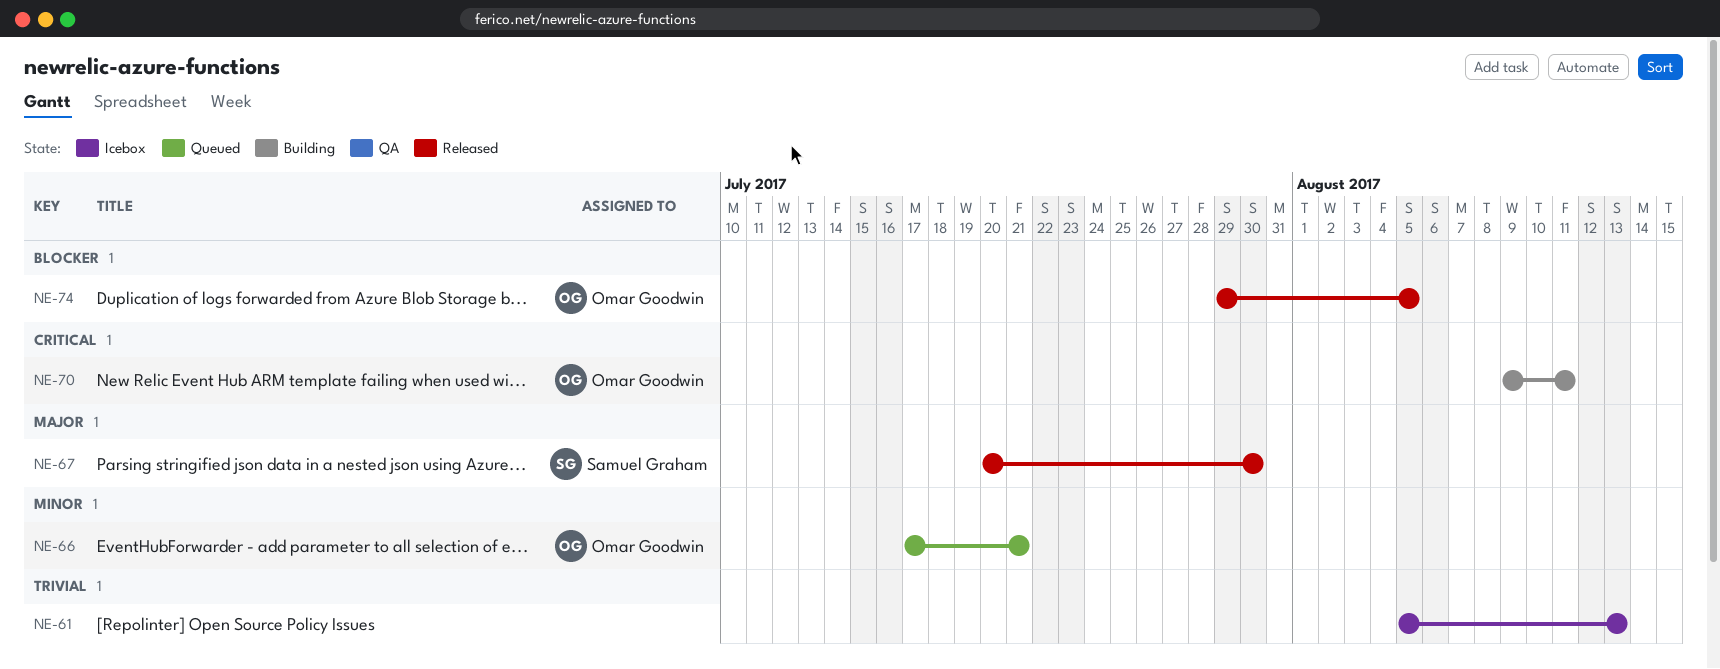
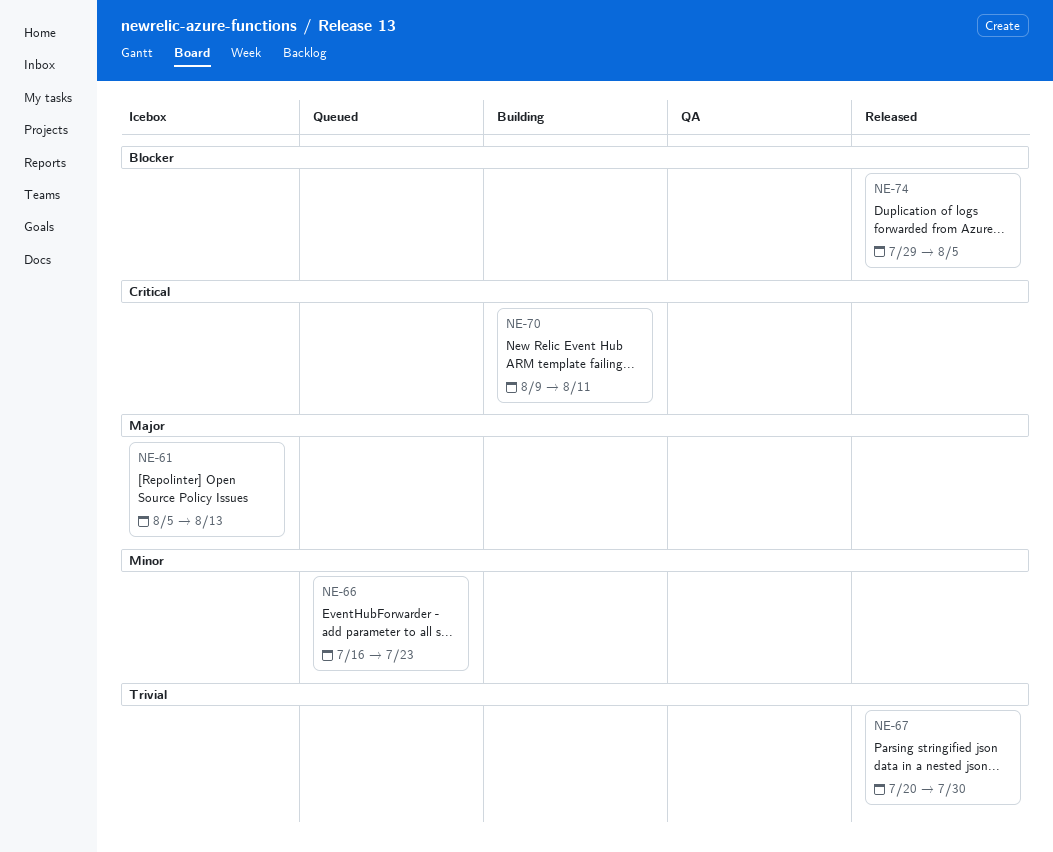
NE-61, priority: Trivial -> Major
NE-66, start: Jul 17 -> Jul 16
NE-66, due: Jul 21 -> Jul 23
NE-67, priority: Major -> Trivial

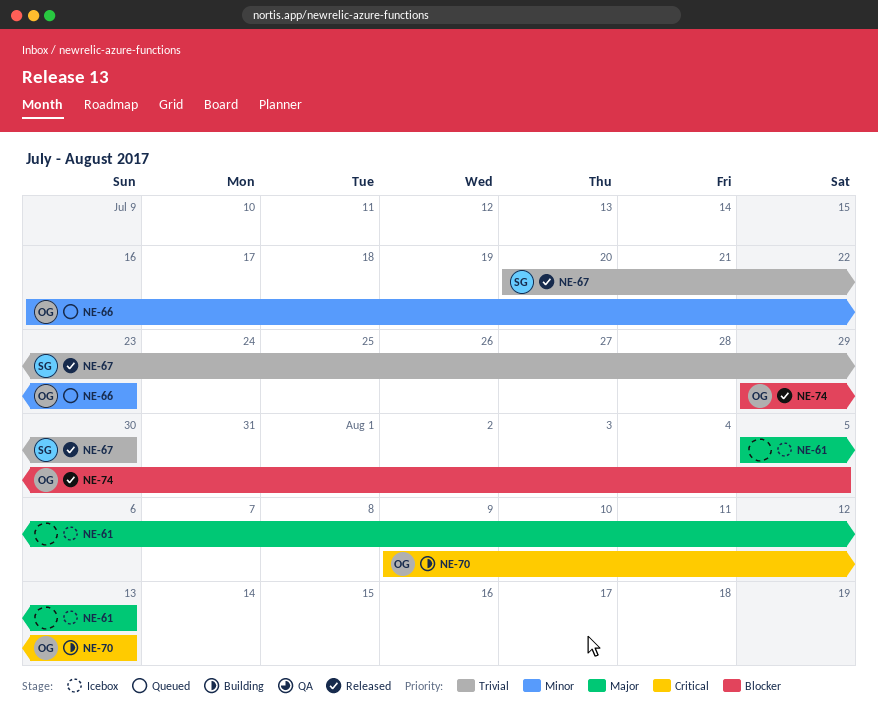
NE-70, due: Aug 11 -> Aug 13

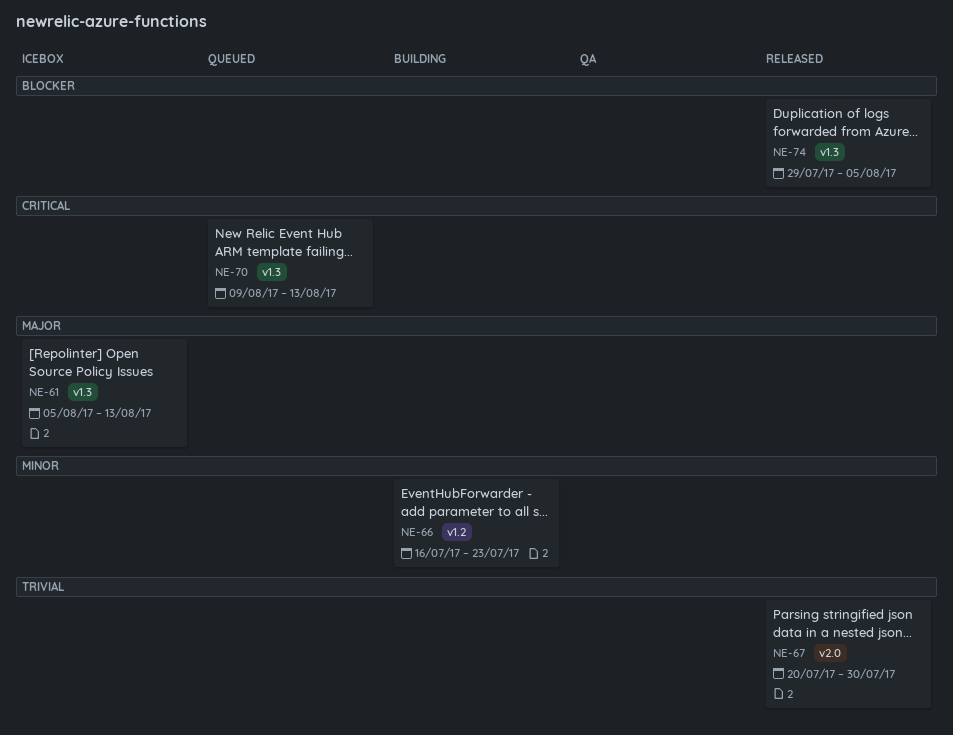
NE-66, status: Queued -> Building
NE-70, status: Building -> Queued

